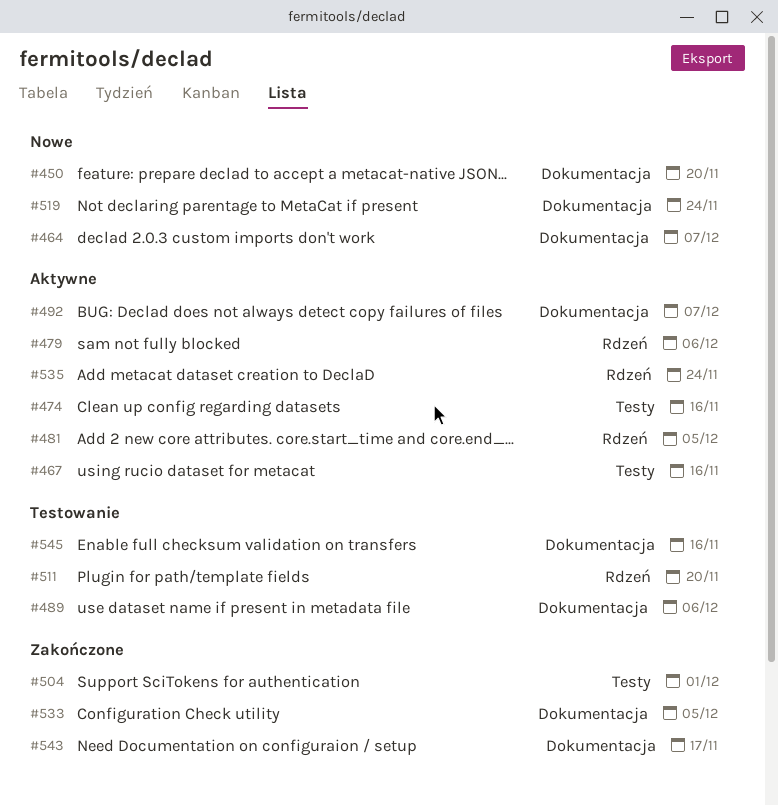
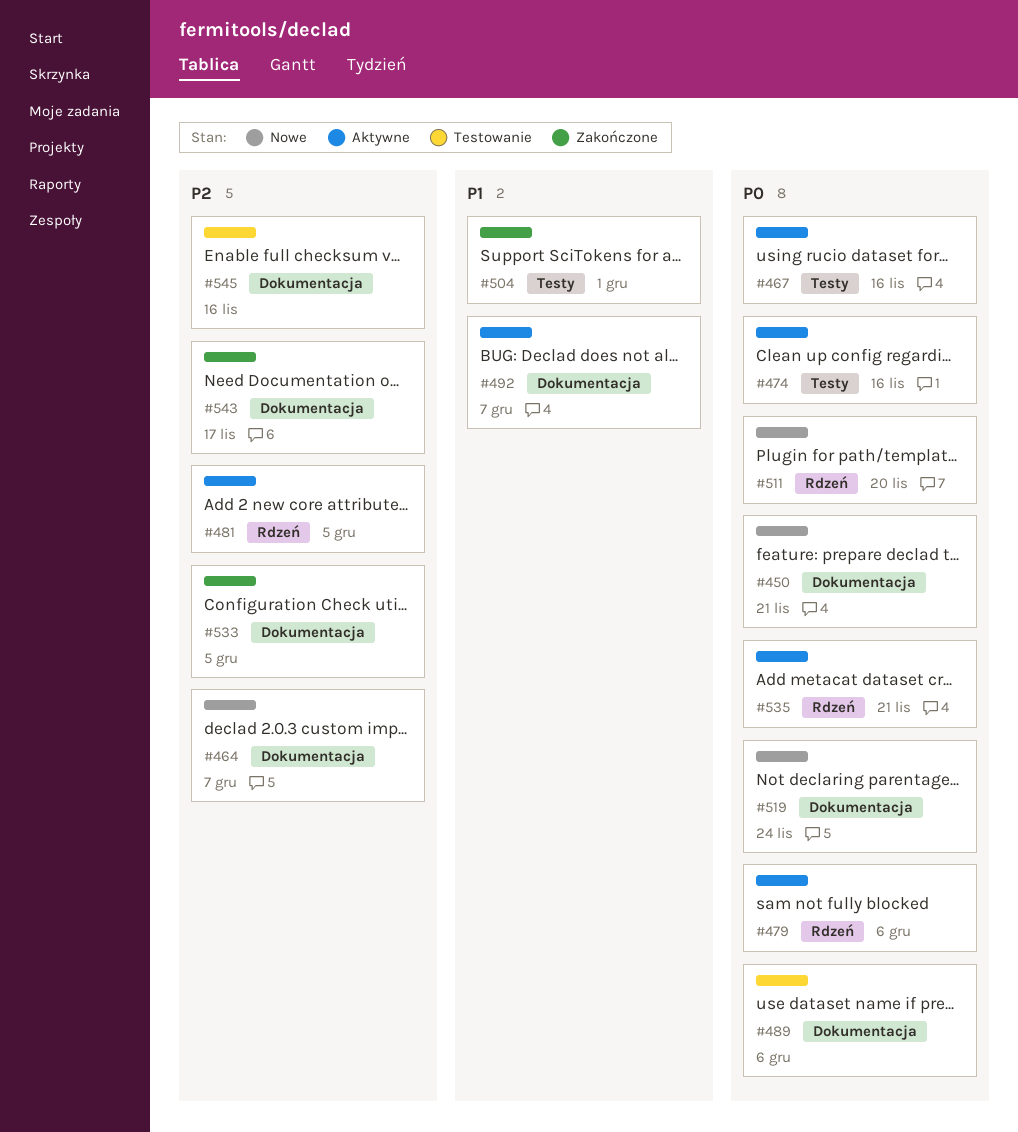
#450, due: Nov 20 -> Nov 21
#511, status: Testowanie -> Nowe
#535, due: Nov 24 -> Nov 21

